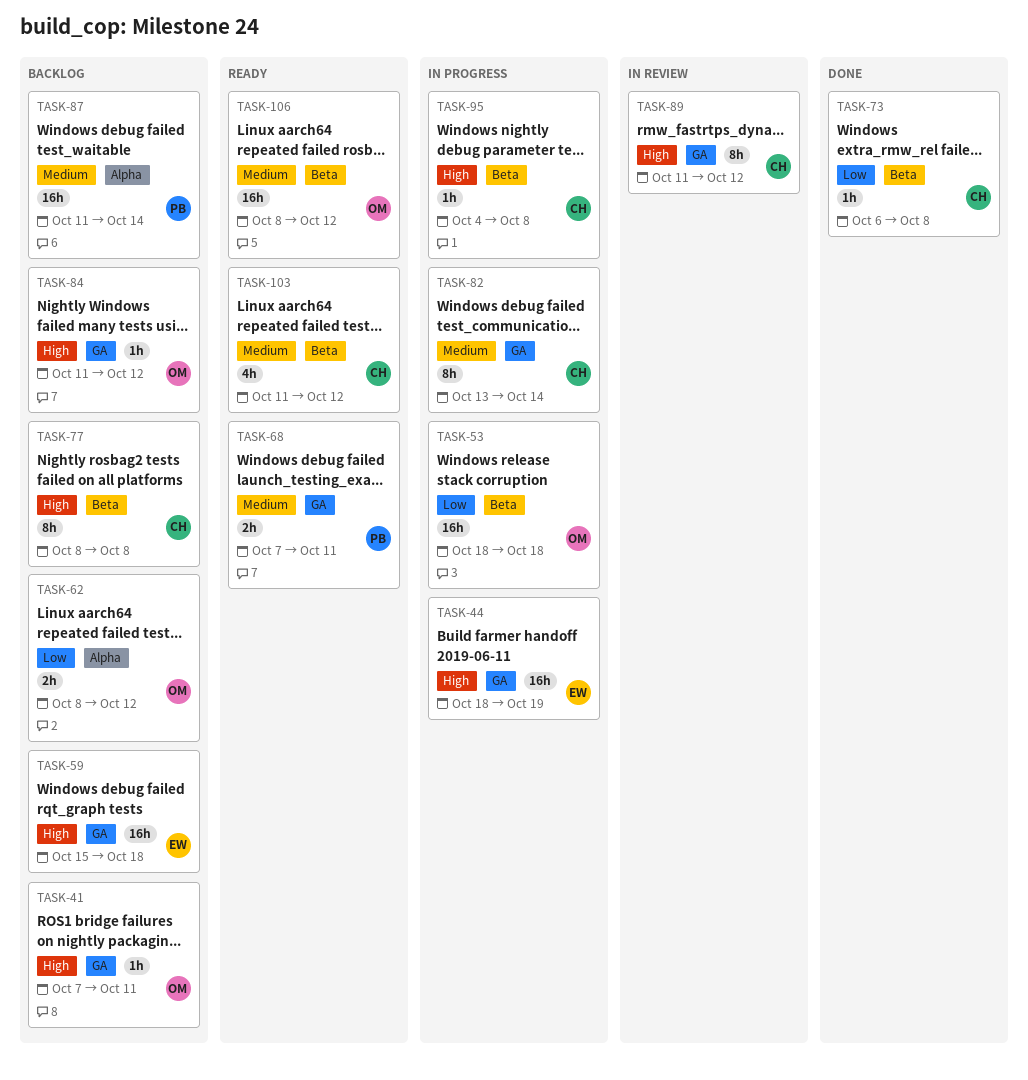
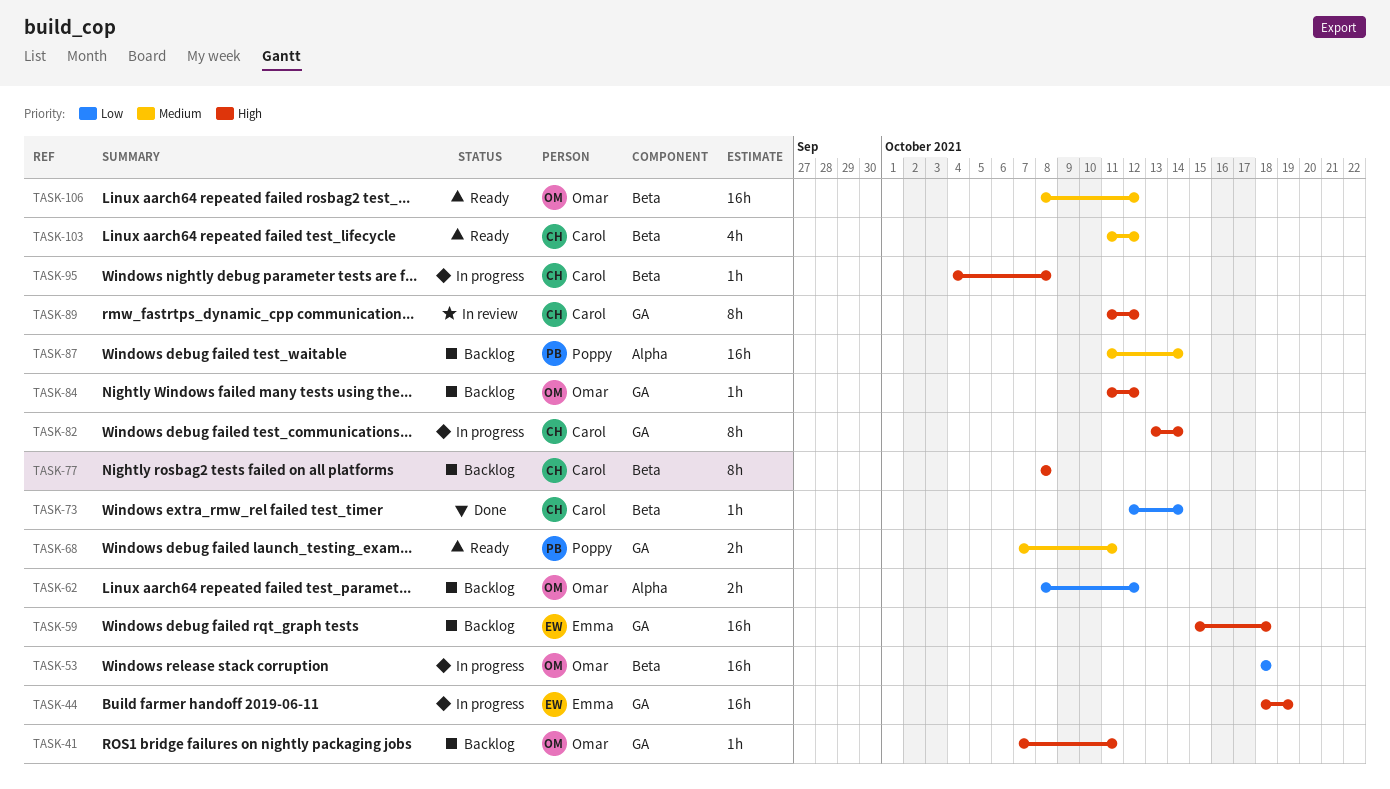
TASK-73, start: Oct 6 -> Oct 12
TASK-73, due: Oct 8 -> Oct 14
TASK-82, priority: Medium -> High

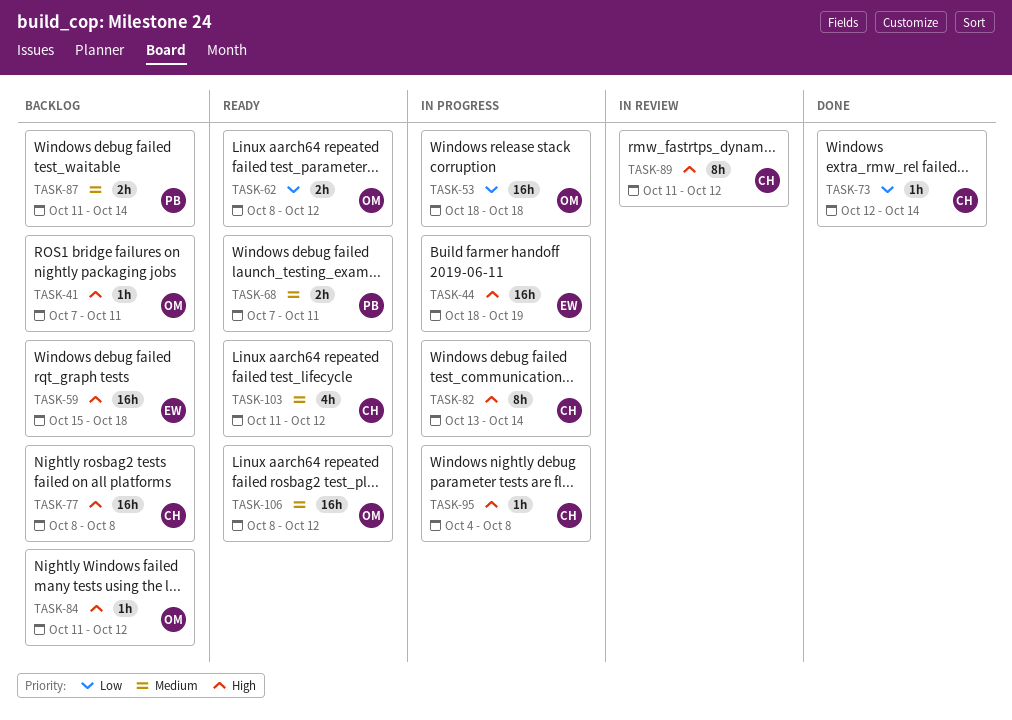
TASK-62, status: Backlog -> Ready
TASK-77, estimate: 8h -> 16h
TASK-87, estimate: 16h -> 2h

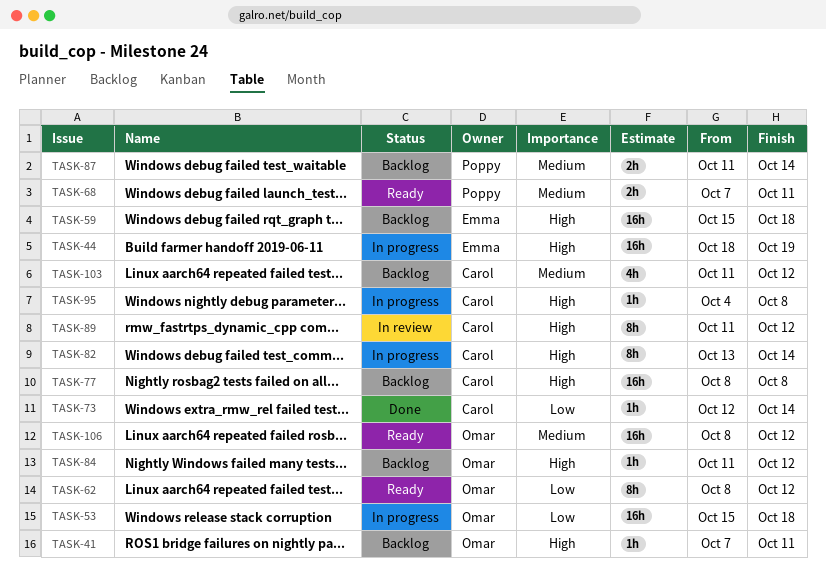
TASK-53, start: Oct 18 -> Oct 15
TASK-62, estimate: 2h -> 8h
TASK-103, status: Ready -> Backlog

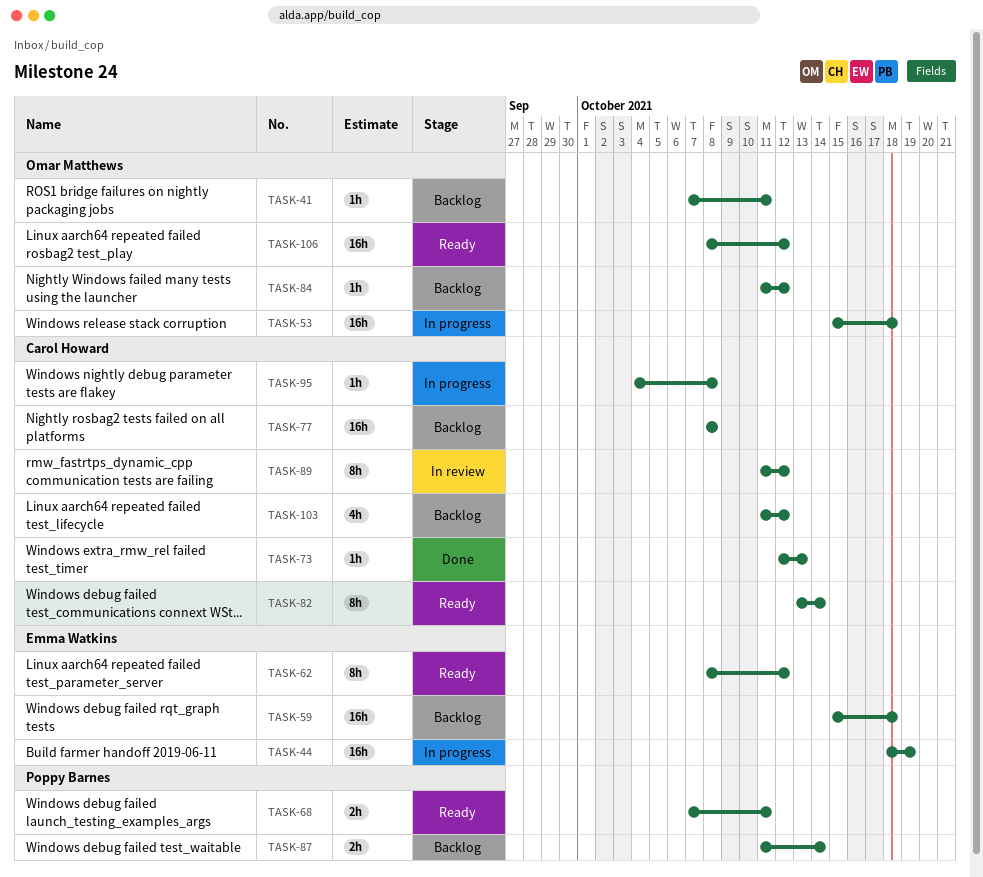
TASK-62, owner: Omar Matthews -> Emma Watkins
TASK-73, due: Oct 14 -> Oct 13
TASK-82, status: In progress -> Ready

